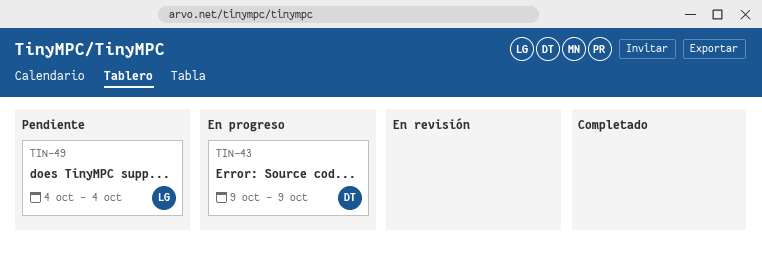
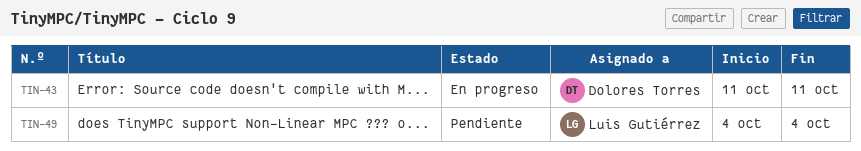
TIN-43, start: Oct 9 -> Oct 11
TIN-43, due: Oct 9 -> Oct 11

